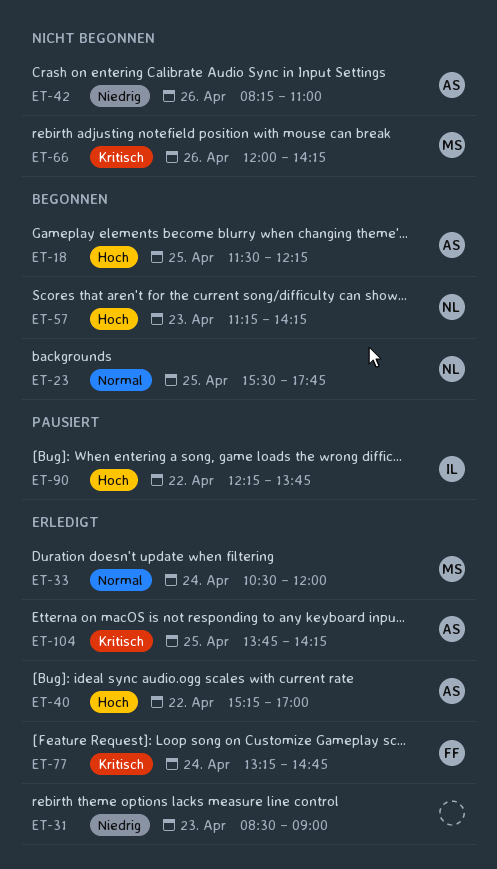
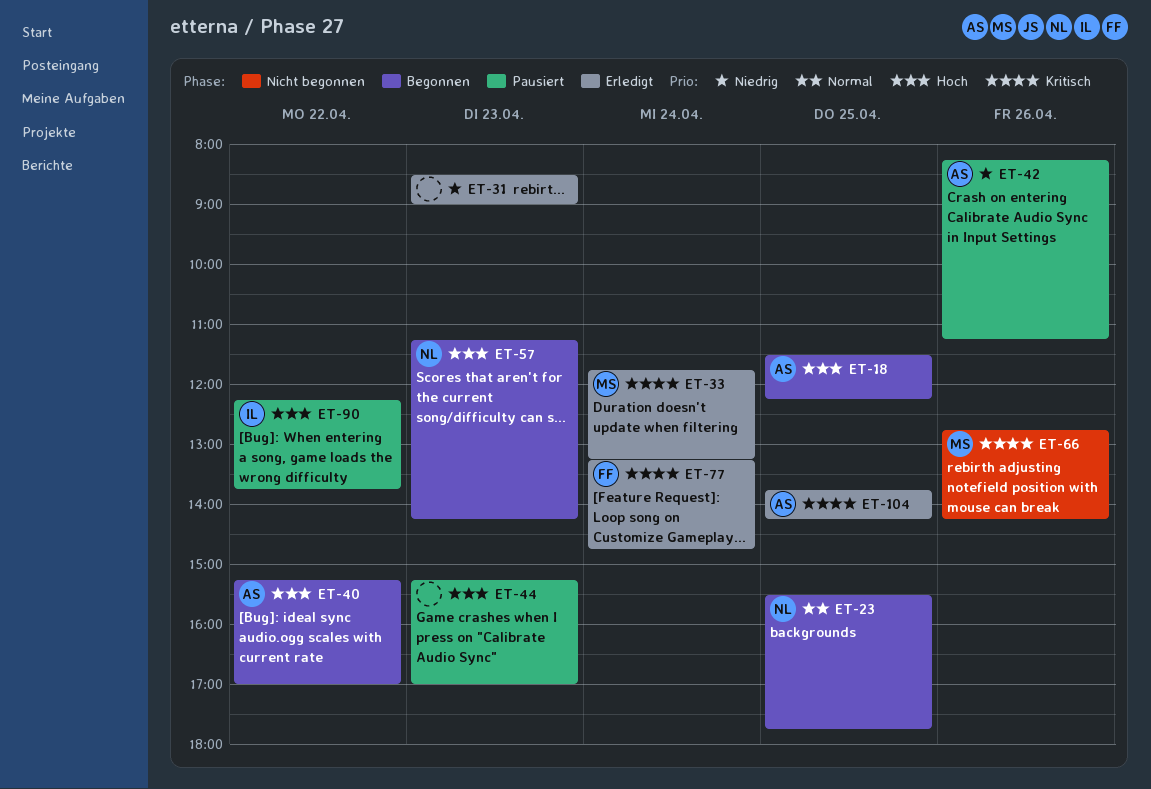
ET-33, priority: Normal -> Kritisch
ET-33, begins: 10:30 -> 11:45
ET-33, ends: 12:00 -> 13:15
ET-40, status: Erledigt -> Begonnen
ET-42, status: Nicht begonnen -> Pausiert
ET-42, ends: 11:00 -> 11:15
ET-44: none -> present
ET-66, begins: 12:00 -> 12:45

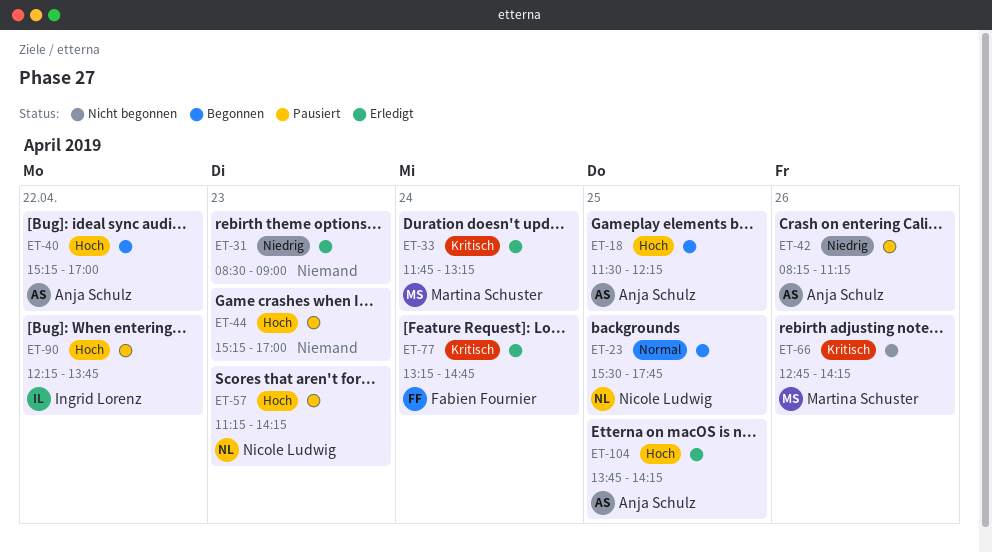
ET-57, status: Begonnen -> Pausiert
ET-104, priority: Kritisch -> Hoch

